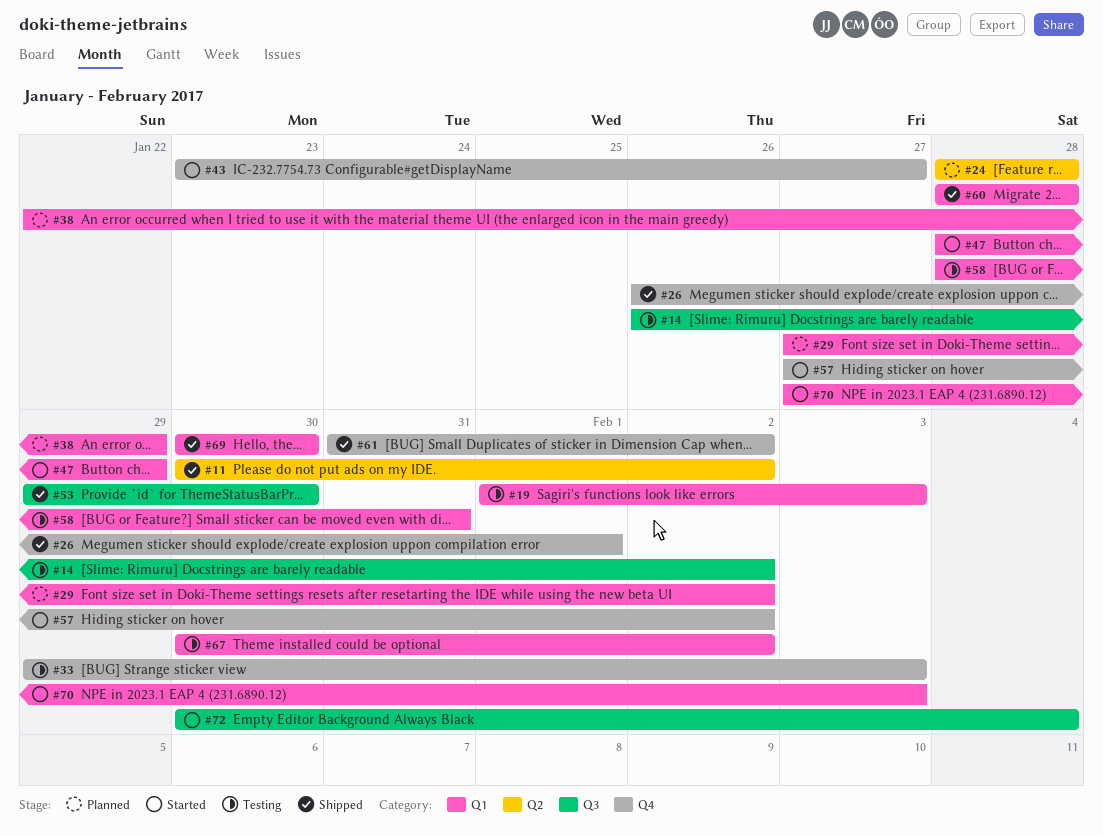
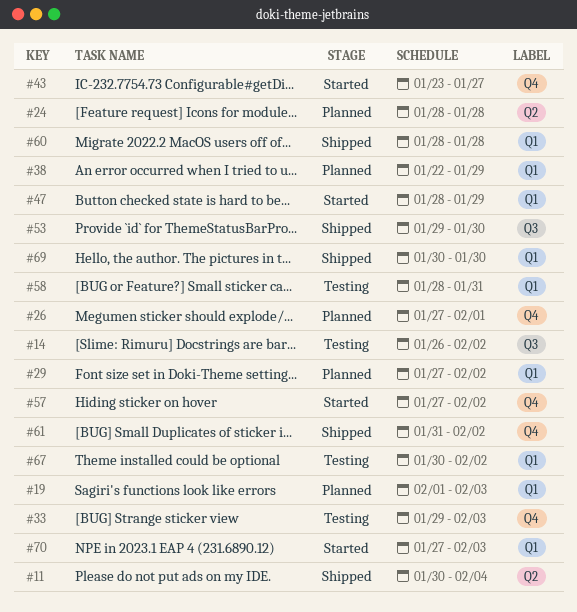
#11, due: Feb 2 -> Feb 4
#19, status: Testing -> Planned
#26, status: Shipped -> Planned
#26, start: Jan 26 -> Jan 27
#72: present -> none

